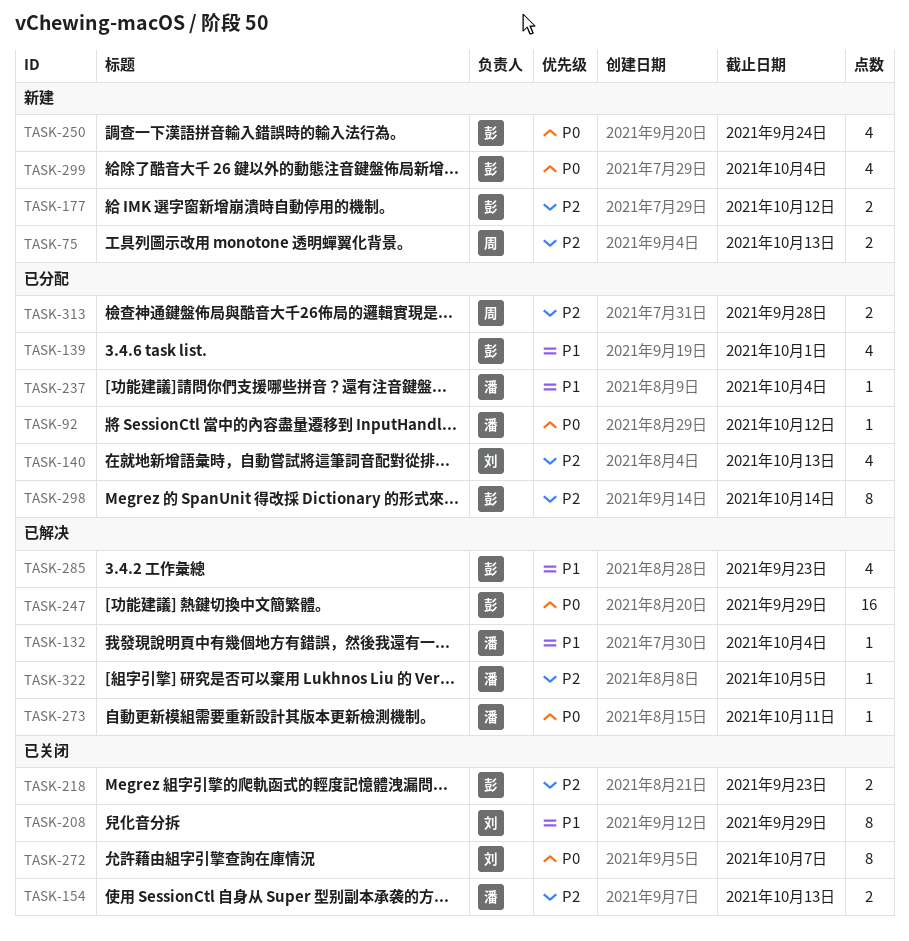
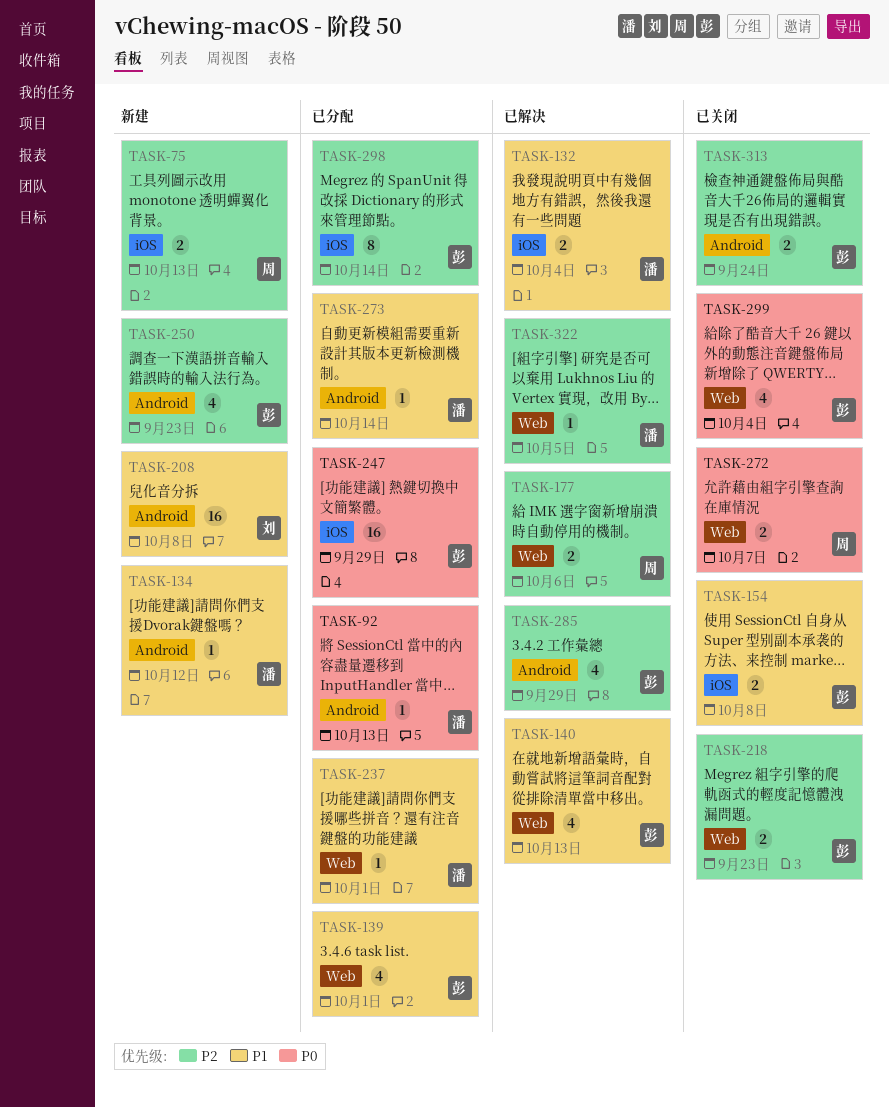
TASK-92, due: Oct 12 -> Oct 13
TASK-132, estimate: 1 -> 2
TASK-134: none -> present
TASK-140, status: 已分配 -> 已解决
TASK-140, owner: 刘 -> 彭
TASK-140, priority: P2 -> P1
TASK-154, owner: 潘 -> 彭
TASK-154, priority: P2 -> P1
TASK-154, due: Oct 13 -> Oct 8
TASK-177, status: 新建 -> 已解决
TASK-177, owner: 彭 -> 周
TASK-177, due: Oct 12 -> Oct 6
TASK-208, status: 已关闭 -> 新建
TASK-208, estimate: 8 -> 16
TASK-208, due: Sep 29 -> Oct 8
TASK-237, due: Oct 4 -> Oct 1
TASK-247, status: 已解决 -> 已分配
TASK-250, priority: P0 -> P2
TASK-250, due: Sep 24 -> Sep 23
TASK-272, owner: 刘 -> 周
TASK-272, estimate: 8 -> 2
TASK-273, status: 已解决 -> 已分配
TASK-273, priority: P0 -> P1
TASK-273, due: Oct 11 -> Oct 14
TASK-285, priority: P1 -> P2
TASK-285, due: Sep 23 -> Sep 29
TASK-299, status: 新建 -> 已关闭
TASK-313, status: 已分配 -> 已关闭
TASK-313, owner: 周 -> 彭
TASK-313, due: Sep 28 -> Sep 24

